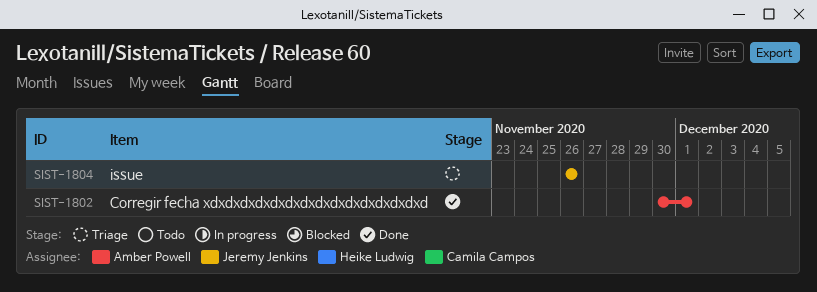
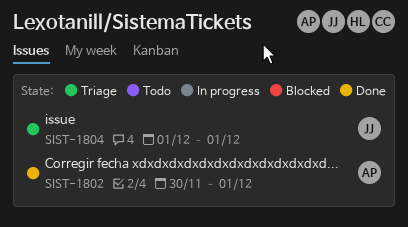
SIST-1804, start: Nov 26 -> Dec 1
SIST-1804, due: Nov 26 -> Dec 1

